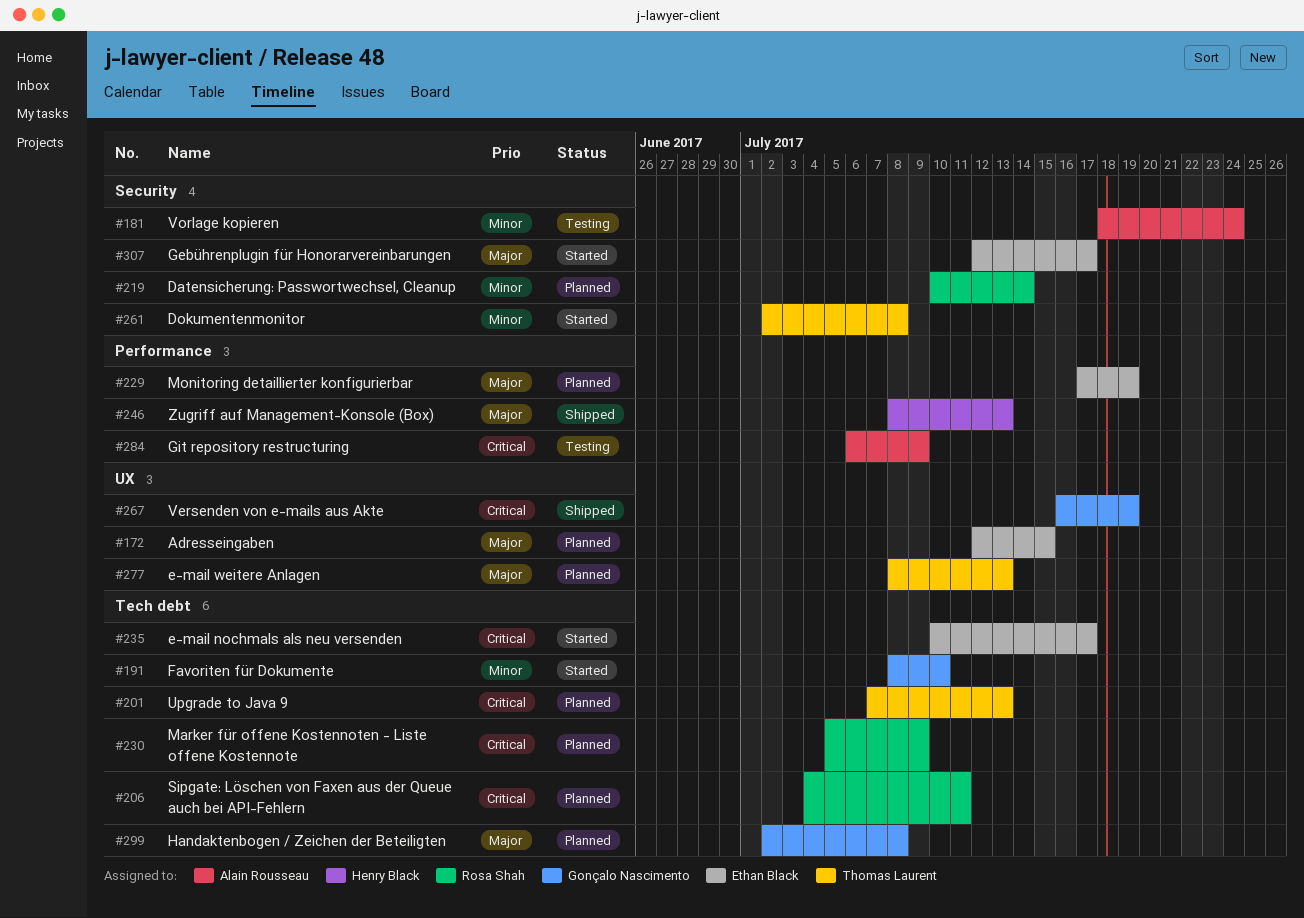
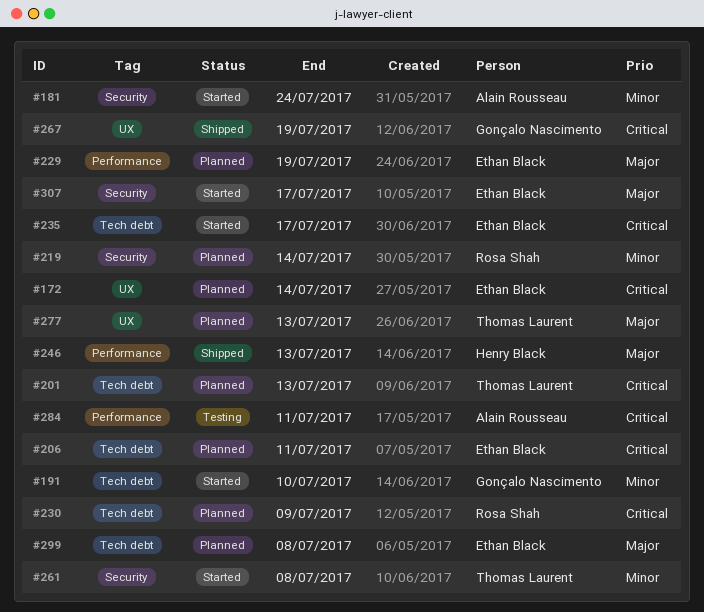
#172, priority: Major -> Critical
#172, due: Jul 15 -> Jul 14
#181, status: Testing -> Started
#206, owner: Rosa Shah -> Ethan Black
#284, due: Jul 9 -> Jul 11
#299, owner: Gonçalo Nascimento -> Ethan Black

